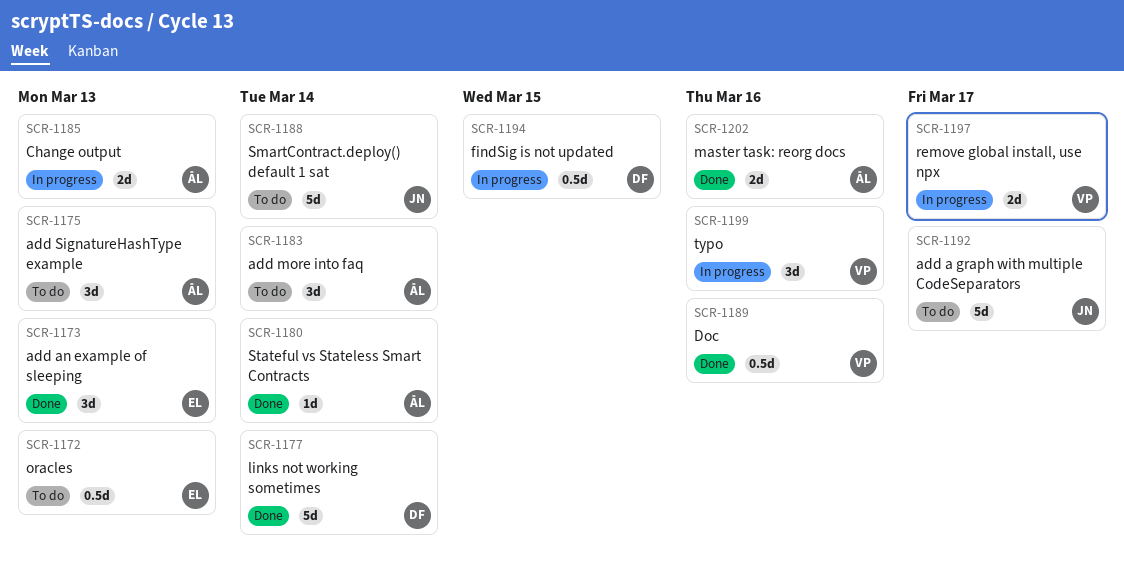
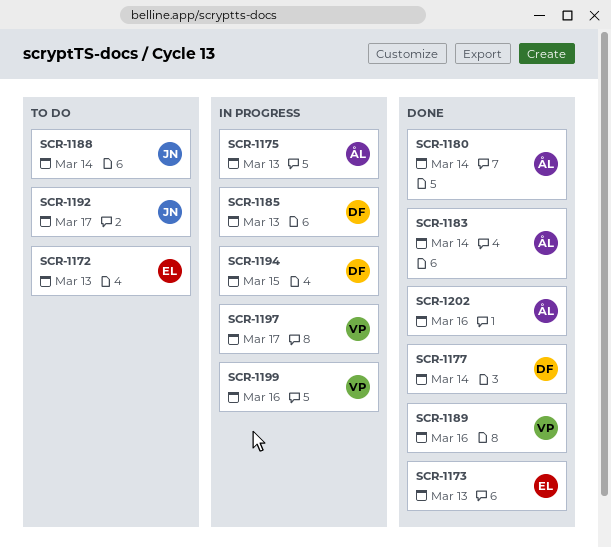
SCR-1175, status: To do -> In progress
SCR-1183, status: To do -> Done
SCR-1185, owner: ÅL -> DF

